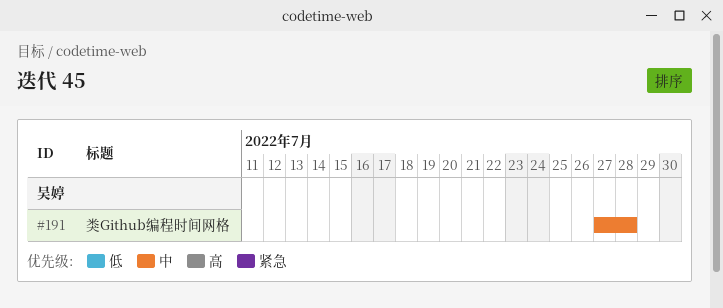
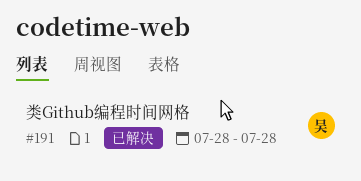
#191, start: Jul 27 -> Jul 28

